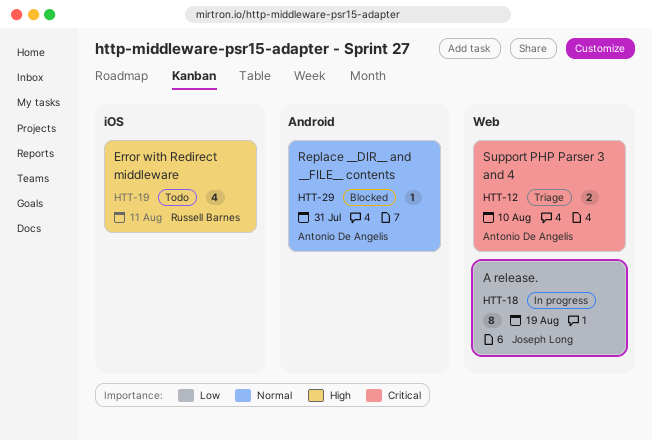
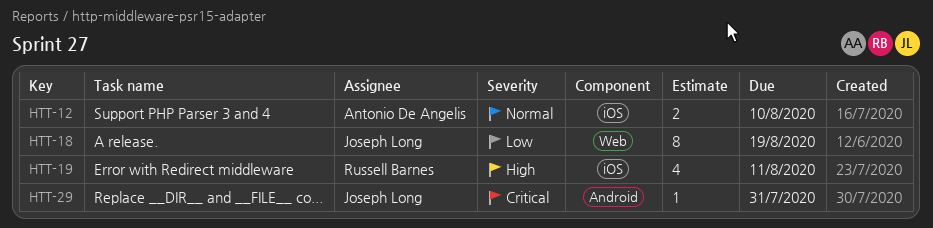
HTT-12, priority: Critical -> Normal
HTT-12, label: Web -> iOS
HTT-29, owner: Antonio De Angelis -> Joseph Long
HTT-29, priority: Normal -> Critical

